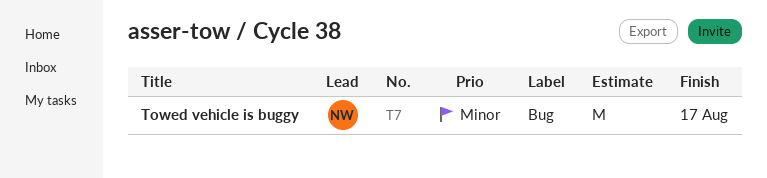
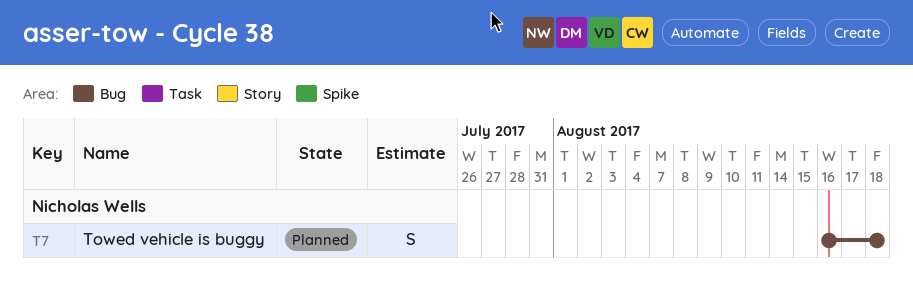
T7, estimate: M -> S
T7, due: Aug 17 -> Aug 18

